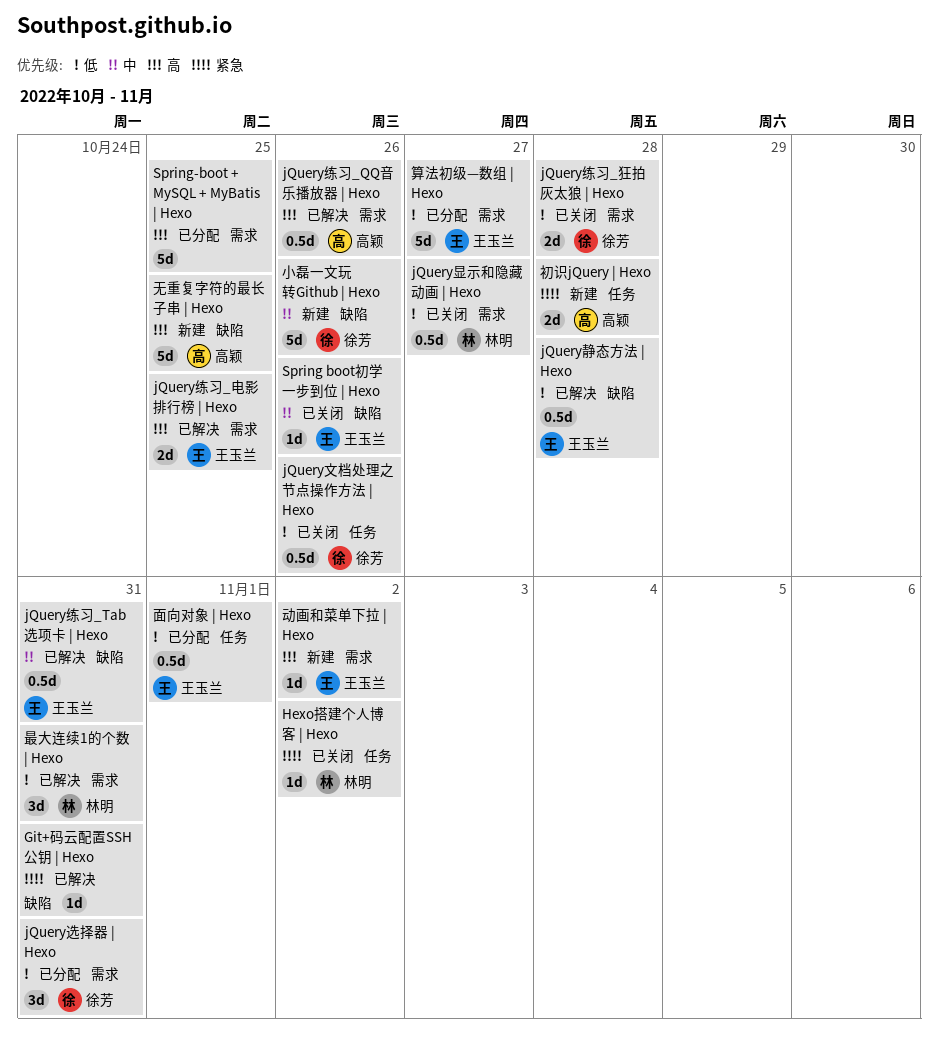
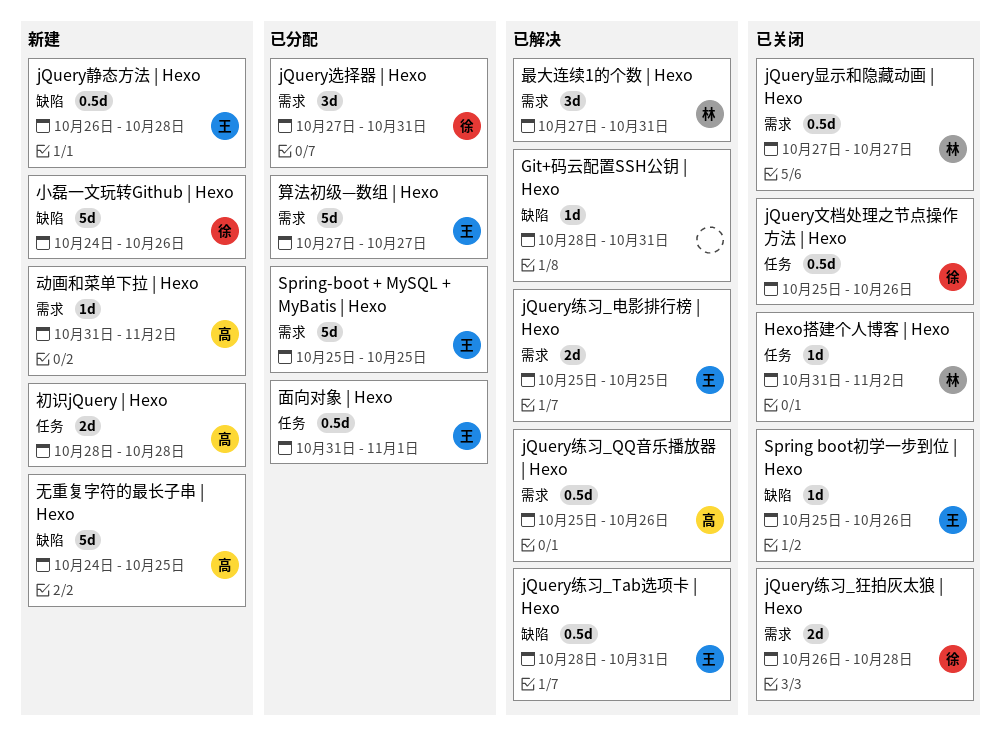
jQuery静态方法 | Hexo, status: 已解决 -> 新建
Spring-boot + MySQL + MyBatis | Hexo, owner: none -> 王玉兰
动画和菜单下拉 | Hexo, owner: 王玉兰 -> 高颖

